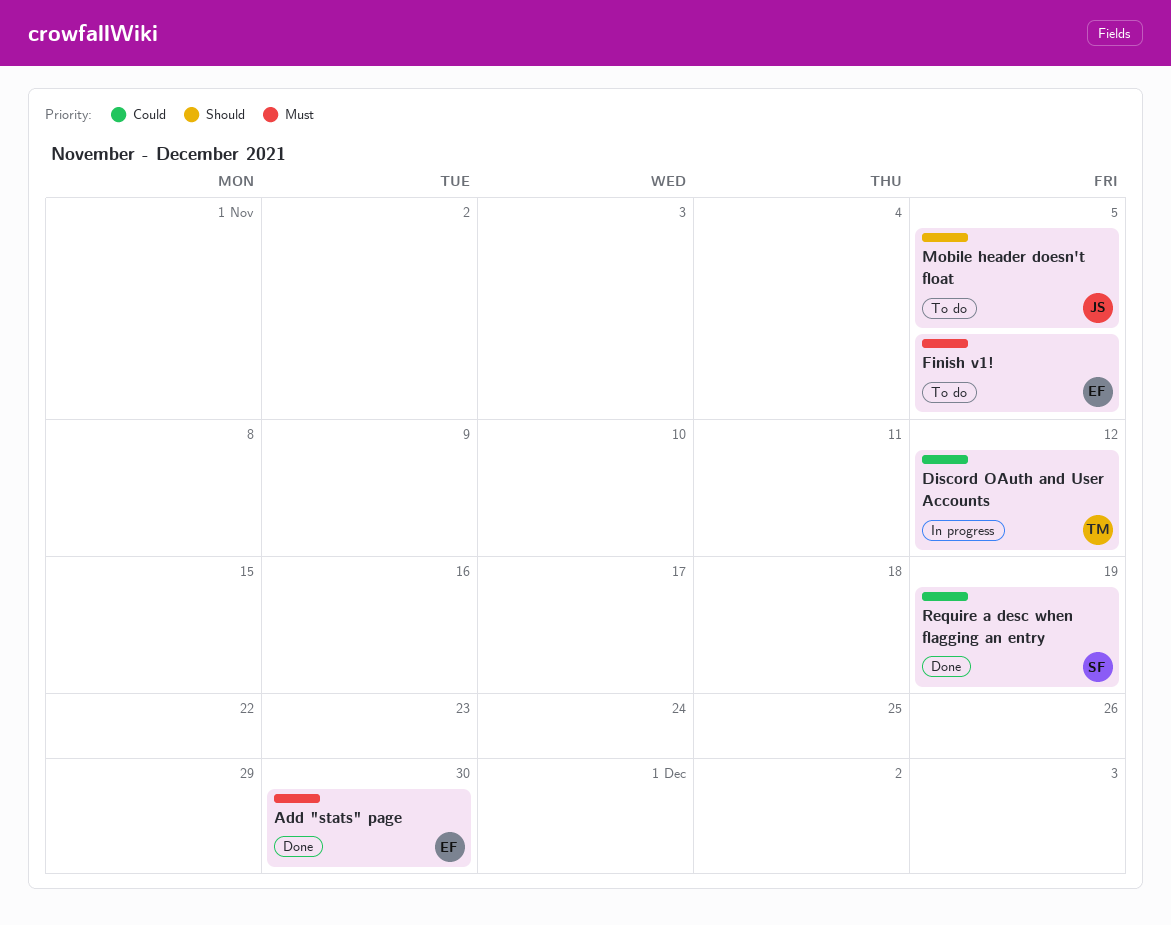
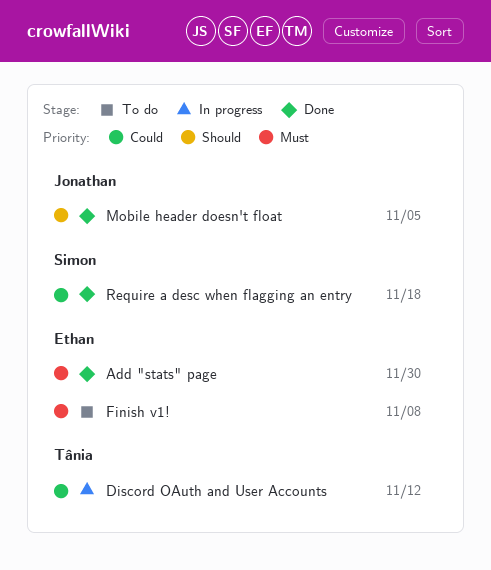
Finish v1!, due: Nov 5 -> Nov 8
Mobile header doesn't float, status: To do -> Done
Require a desc when flagging an entry, due: Nov 19 -> Nov 18

